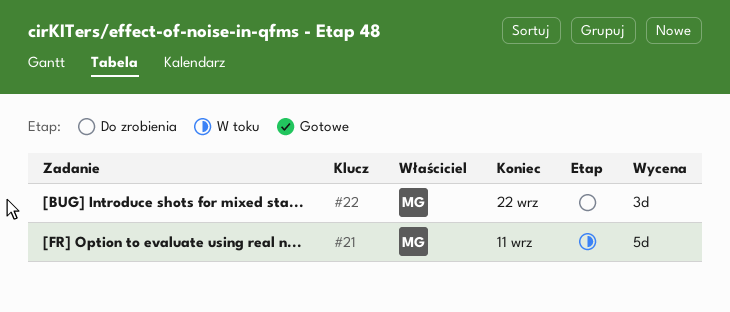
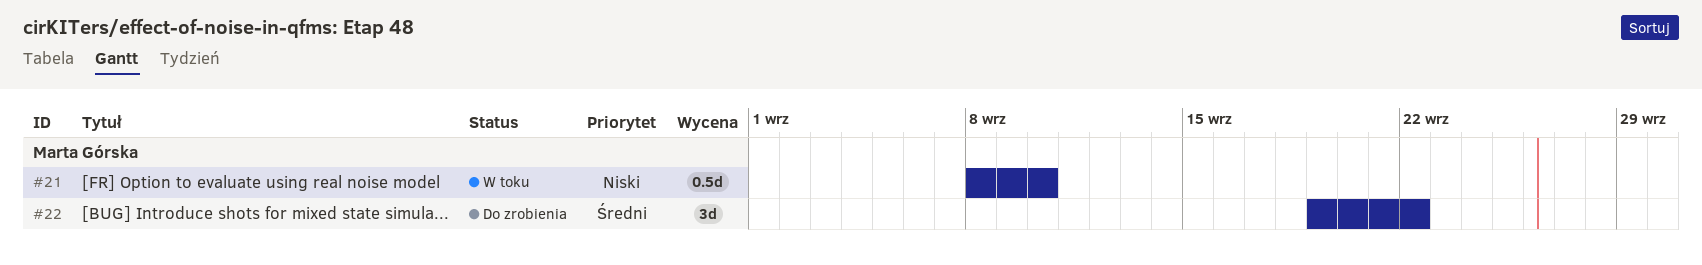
#21, estimate: 5d -> 0.5d
#21, due: Sep 11 -> Sep 10

